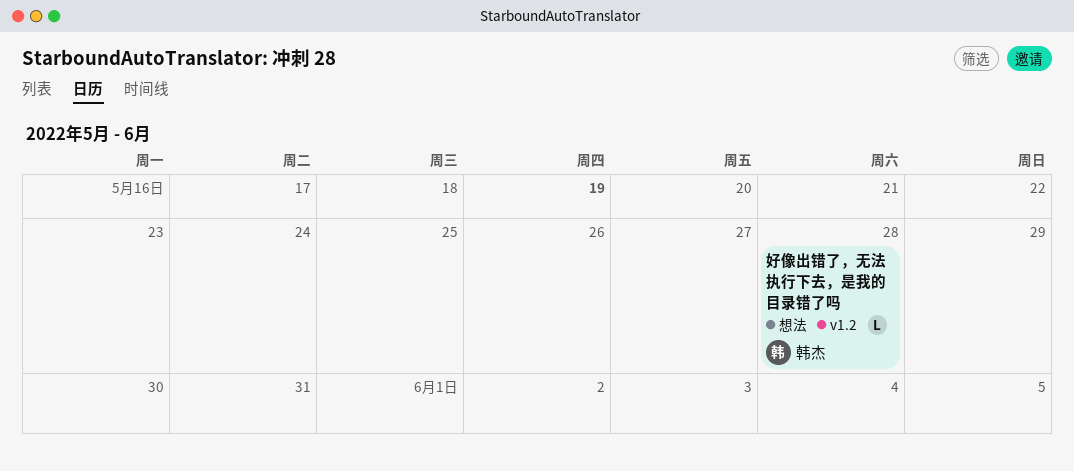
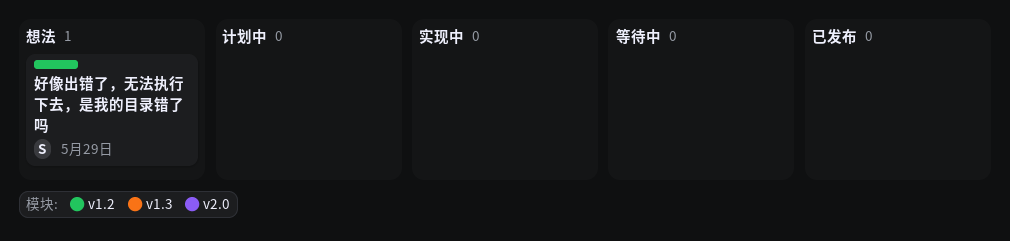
好像出错了，无法执行下去，是我的目录错了吗, estimate: L -> S
好像出错了，无法执行下去，是我的目录错了吗, due: May 28 -> May 29

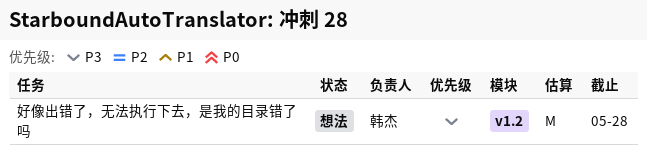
好像出错了，无法执行下去，是我的目录错了吗, estimate: S -> M
好像出错了，无法执行下去，是我的目录错了吗, due: May 29 -> May 28

